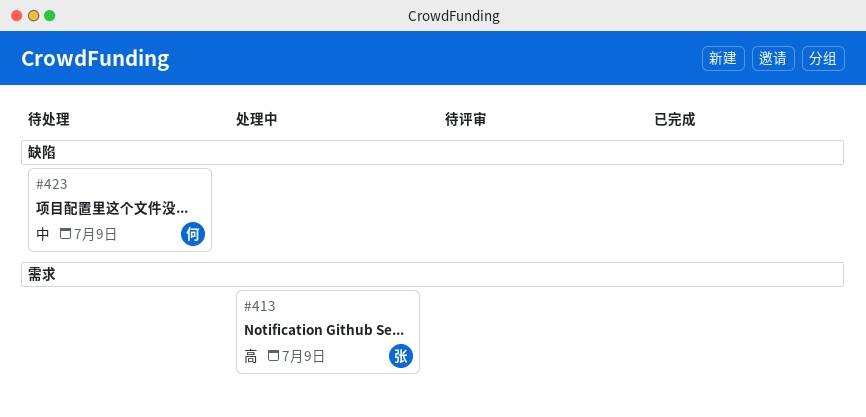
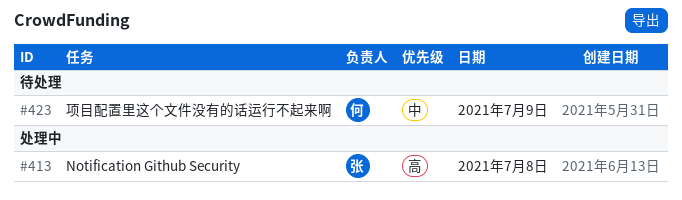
#413, day: Jul 9 -> Jul 8

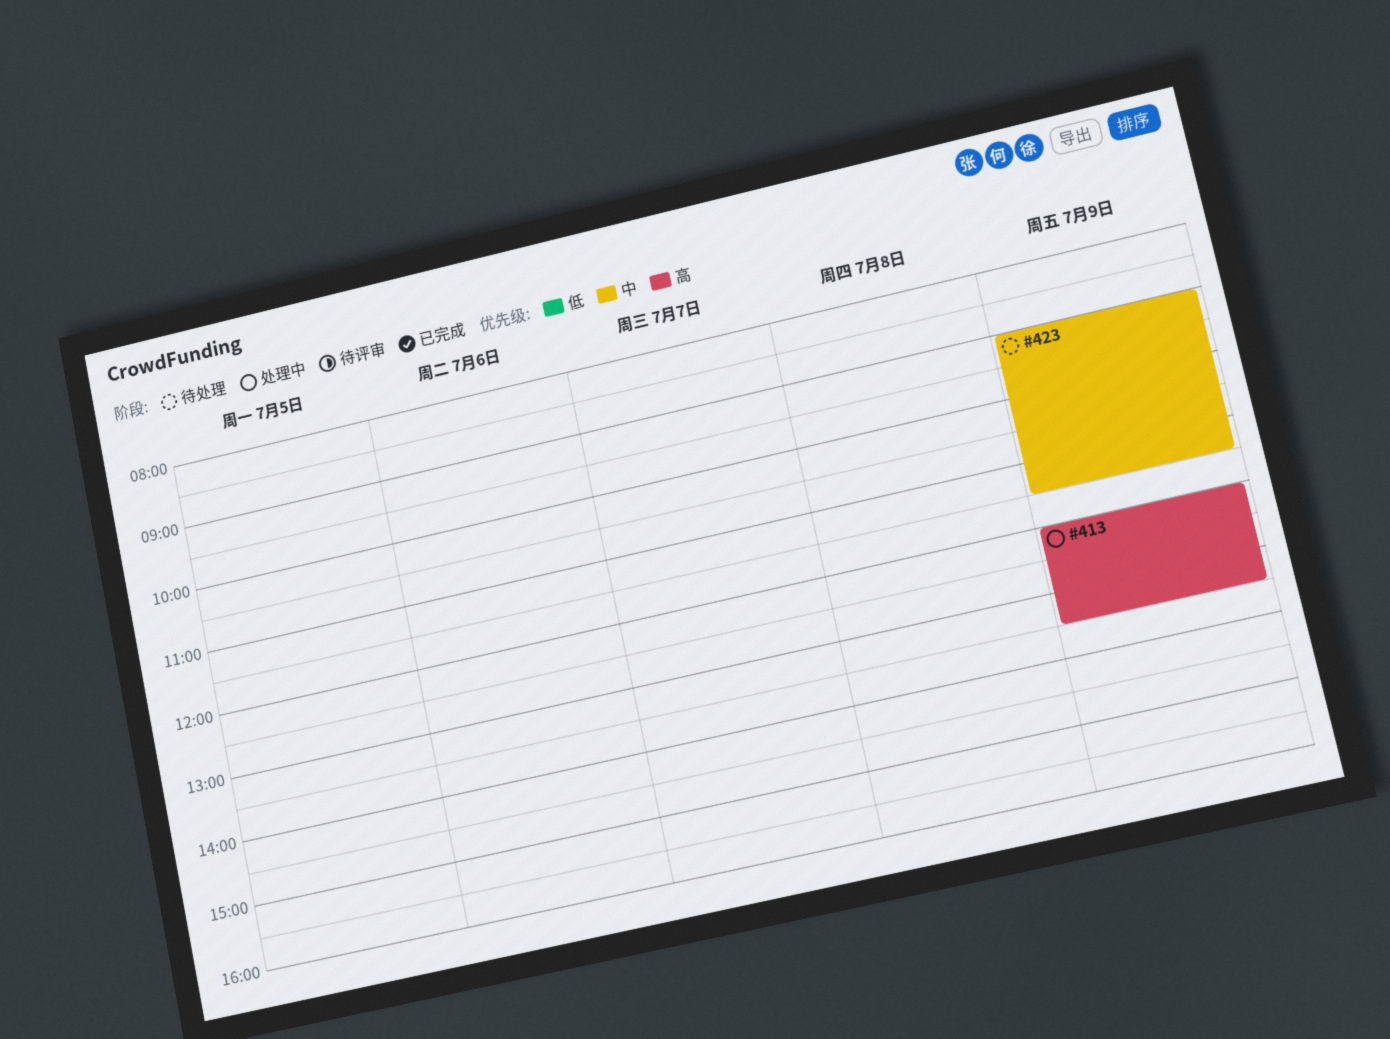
#413, day: Jul 8 -> Jul 9

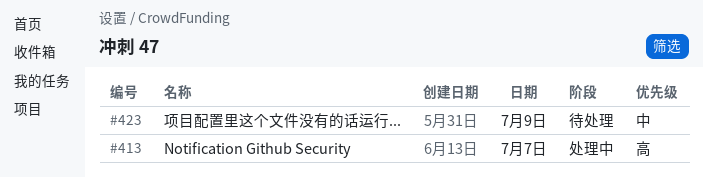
#413, day: Jul 9 -> Jul 7

